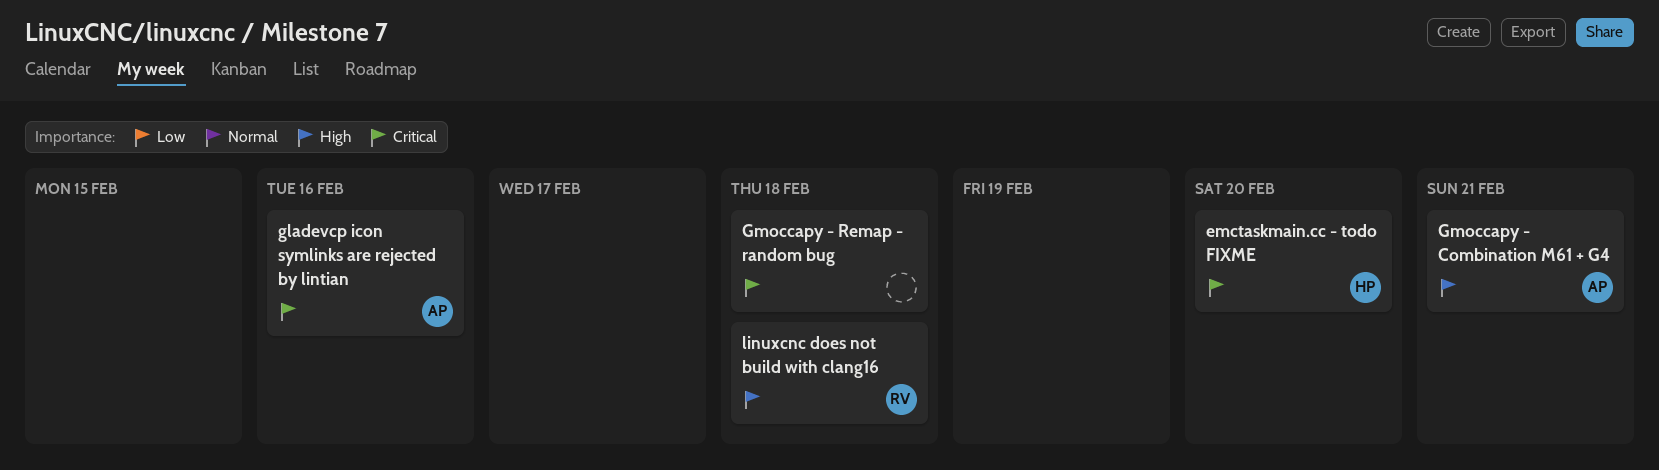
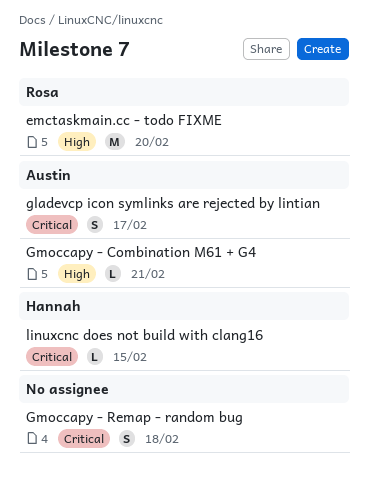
emctaskmain.cc - todo FIXME, owner: Hannah -> Rosa
emctaskmain.cc - todo FIXME, priority: Critical -> High
gladevcp icon symlinks are rejected by lintian, due: Feb 16 -> Feb 17
linuxcnc does not build with clang16, owner: Rosa -> Hannah
linuxcnc does not build with clang16, priority: High -> Critical
linuxcnc does not build with clang16, due: Feb 18 -> Feb 15

